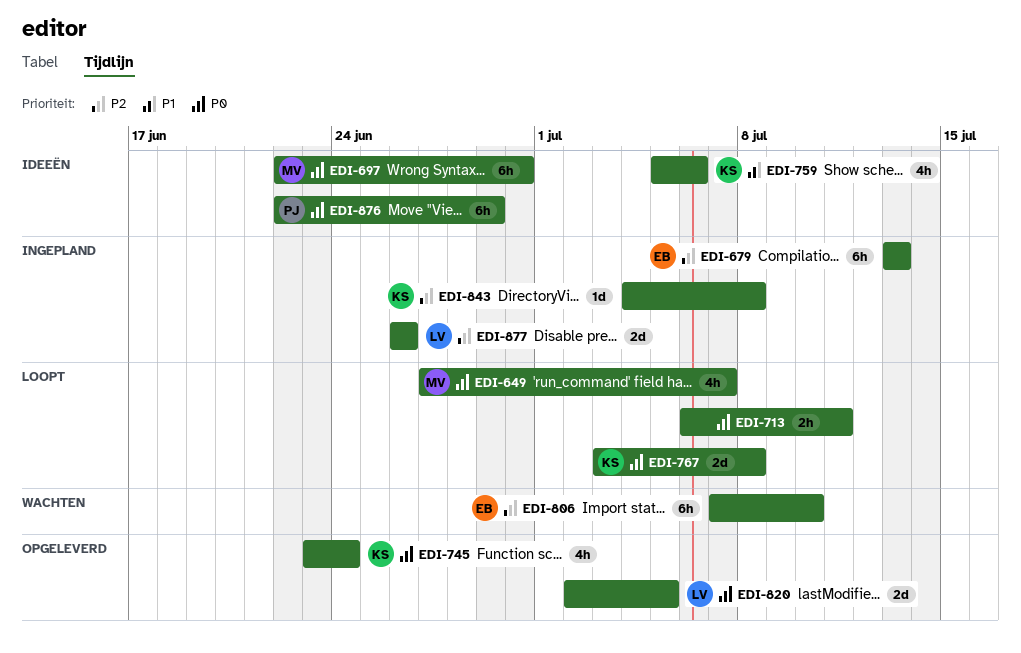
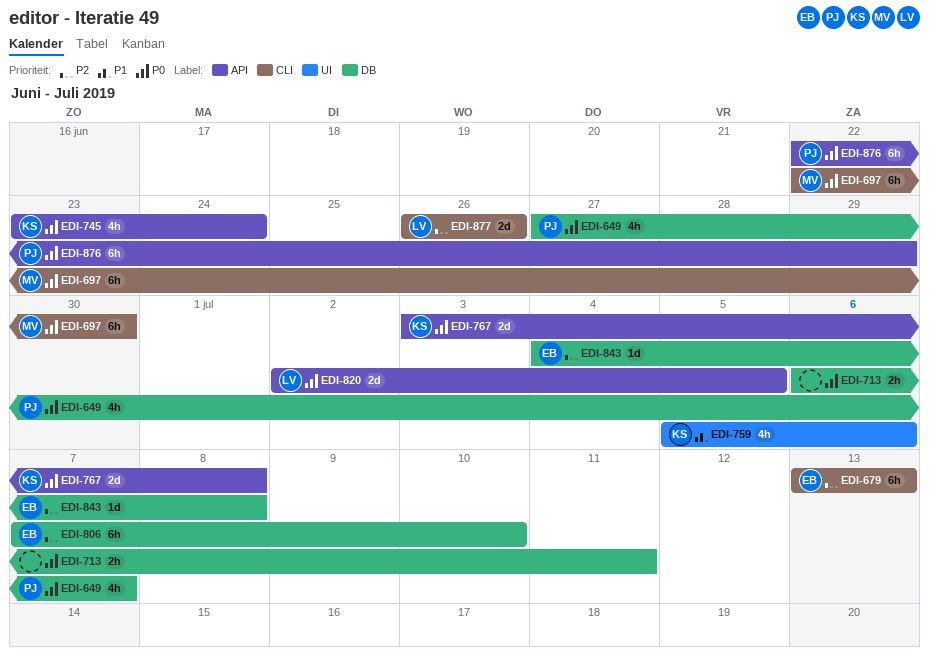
EDI-649, owner: MV -> PJ
EDI-843, owner: KS -> EB

